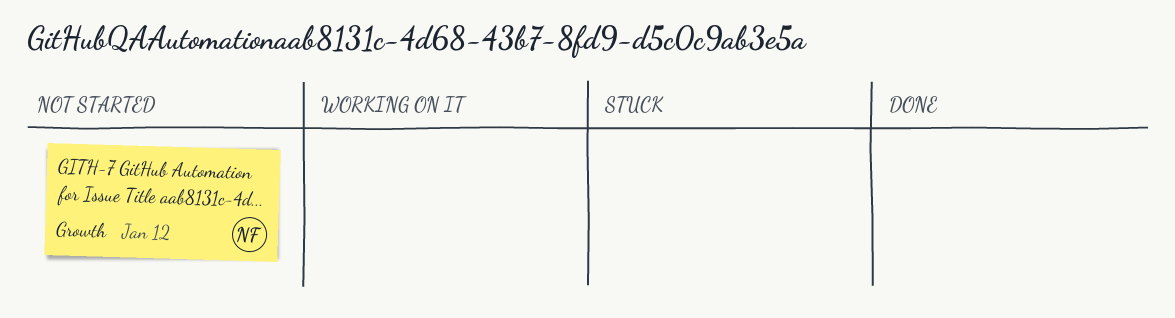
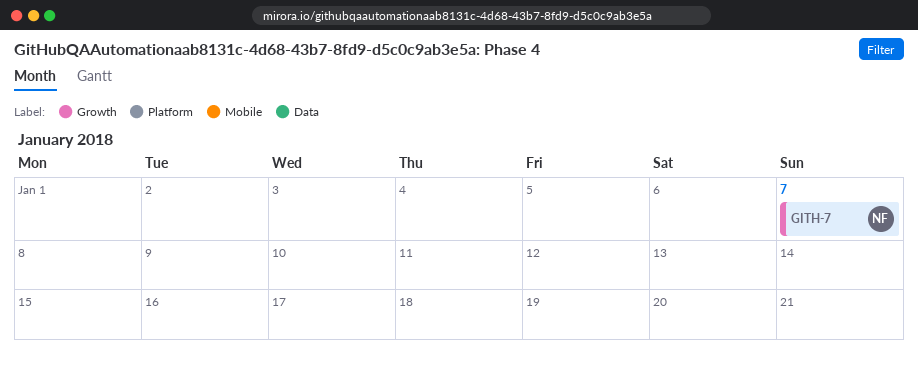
GITH-7, due: Jan 12 -> Jan 7

